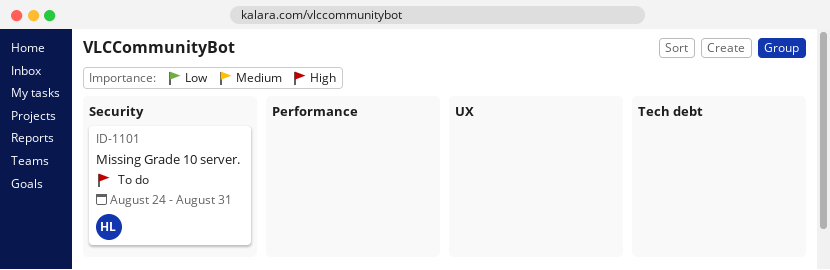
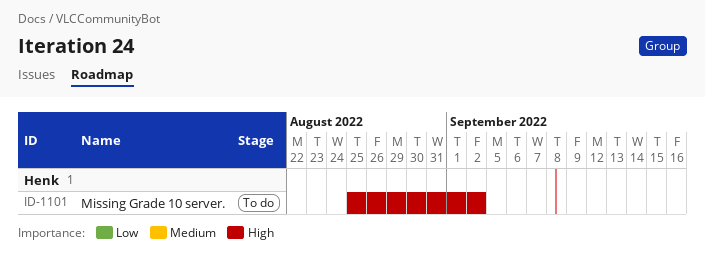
ID-1101, start: Aug 24 -> Aug 25
ID-1101, due: Aug 31 -> Sep 2

